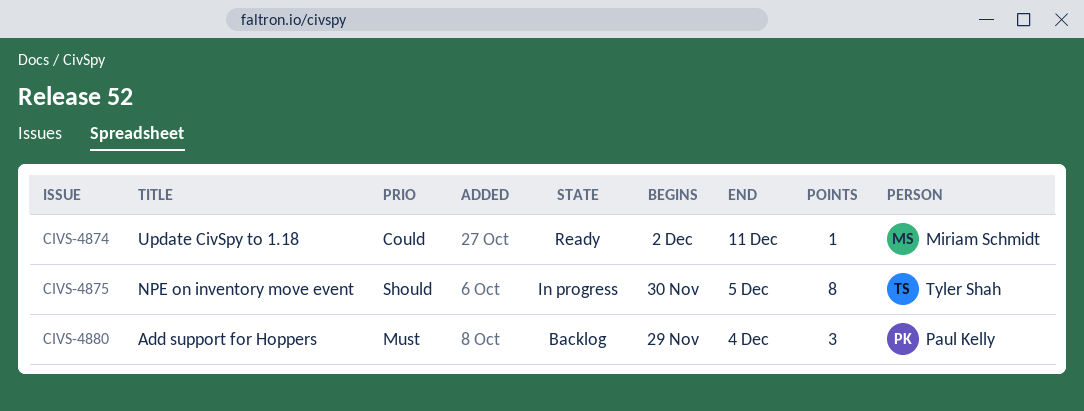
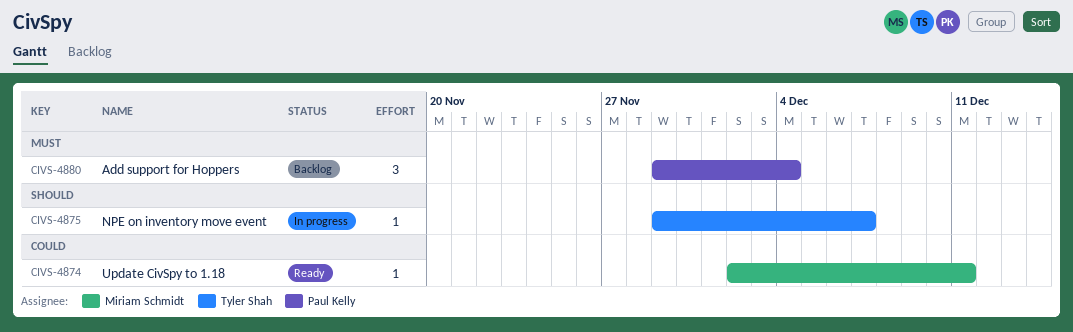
CIVS-4875, estimate: 8 -> 1
CIVS-4875, start: Nov 30 -> Nov 29
CIVS-4875, due: Dec 5 -> Dec 7

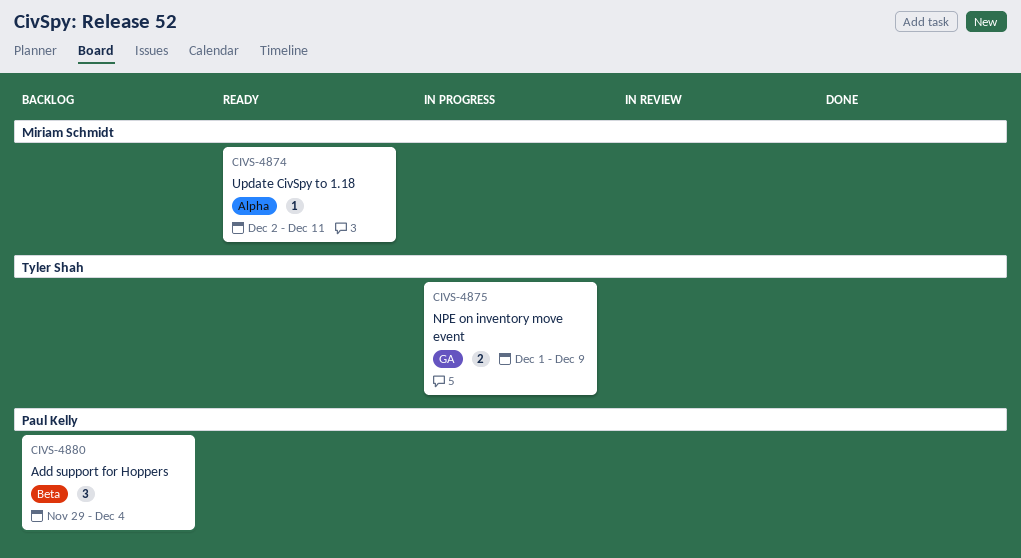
CIVS-4875, estimate: 1 -> 2
CIVS-4875, start: Nov 29 -> Dec 1
CIVS-4875, due: Dec 7 -> Dec 9

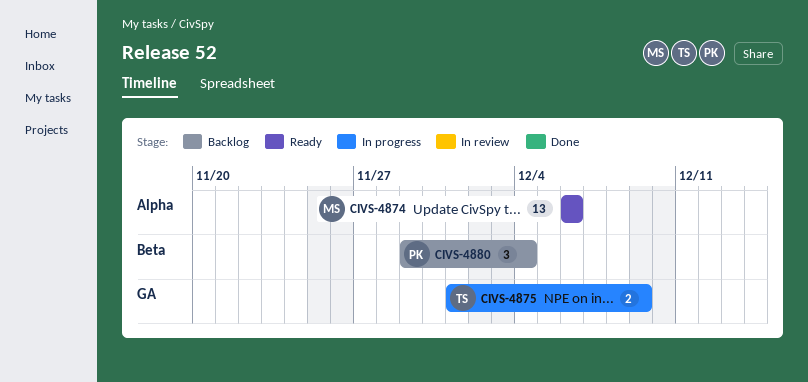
CIVS-4874, estimate: 1 -> 13
CIVS-4874, start: Dec 2 -> Dec 6
CIVS-4874, due: Dec 11 -> Dec 6

